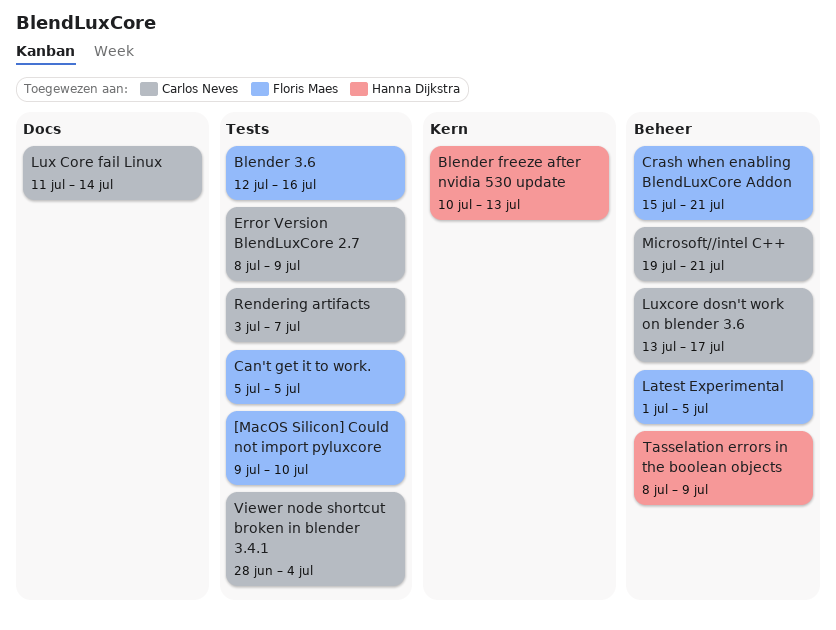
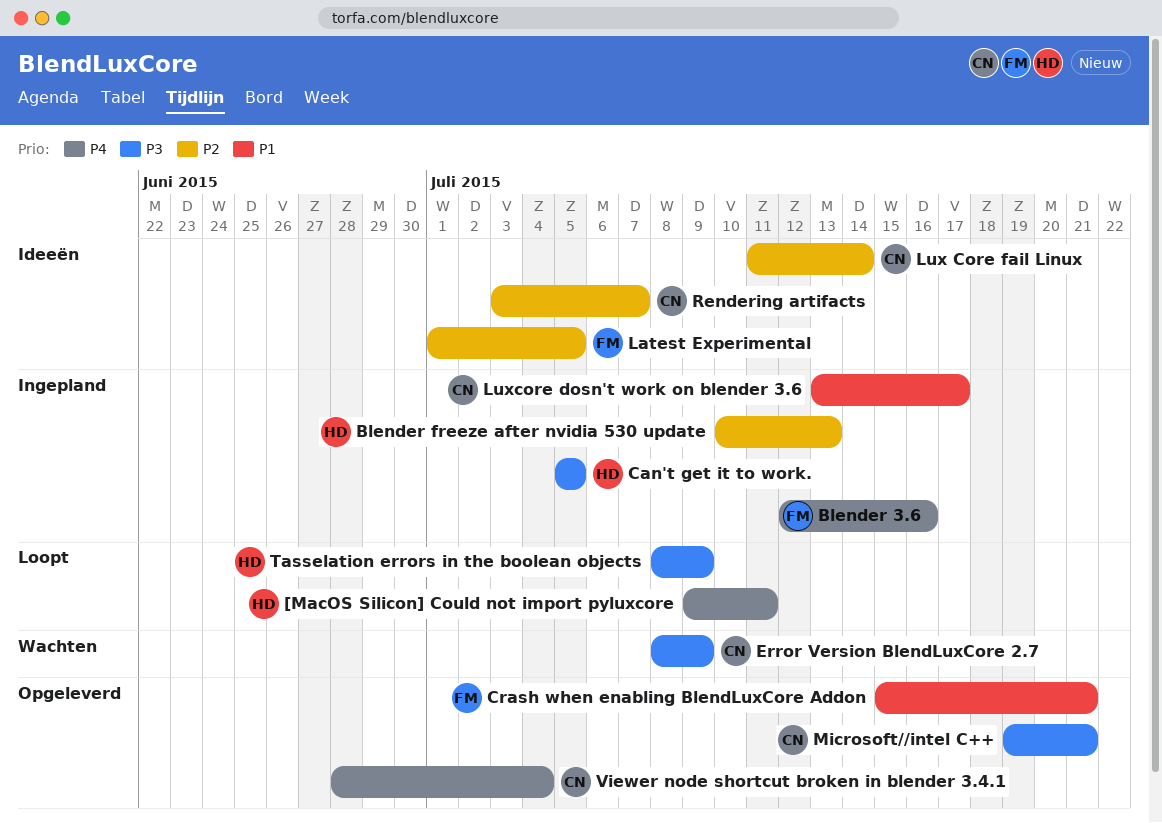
[MacOS Silicon] Could not import pyluxcore, owner: Floris Maes -> Hanna Dijkstra
[MacOS Silicon] Could not import pyluxcore, due: Jul 10 -> Jul 11
Can't get it to work., owner: Floris Maes -> Hanna Dijkstra

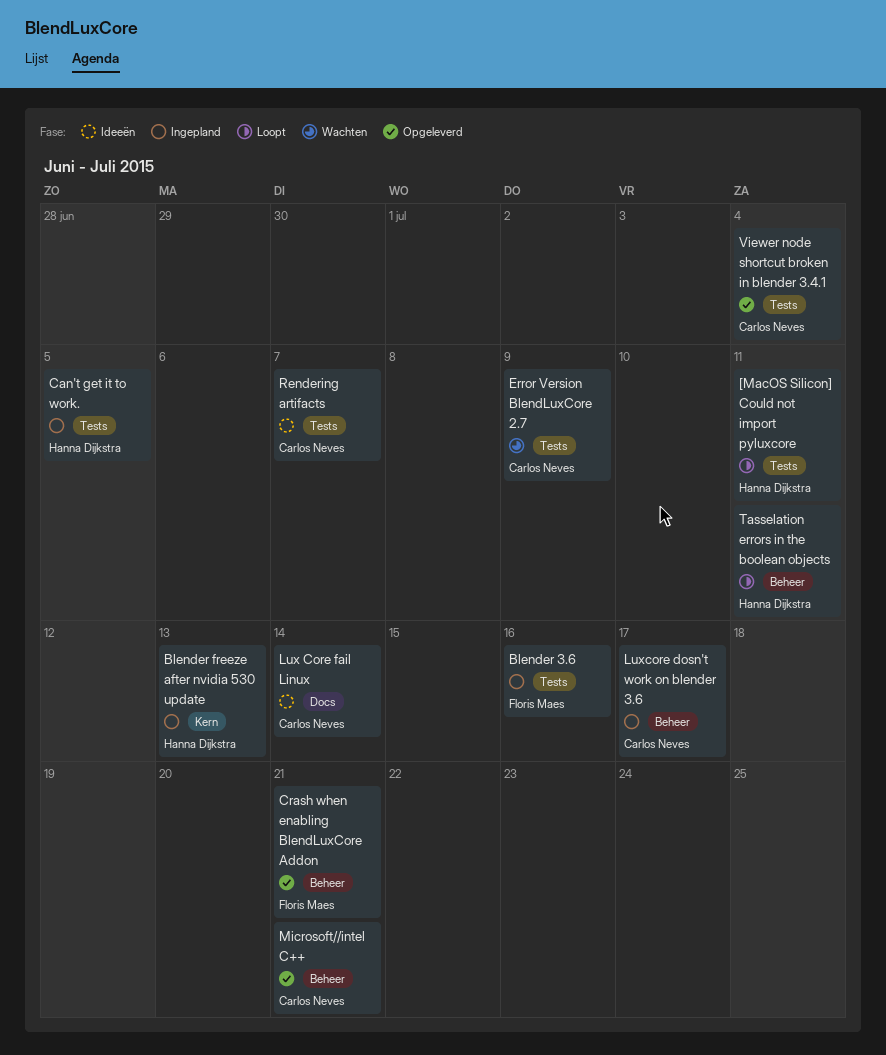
Latest Experimental: present -> none
Tasselation errors in the boolean objects, due: Jul 9 -> Jul 11

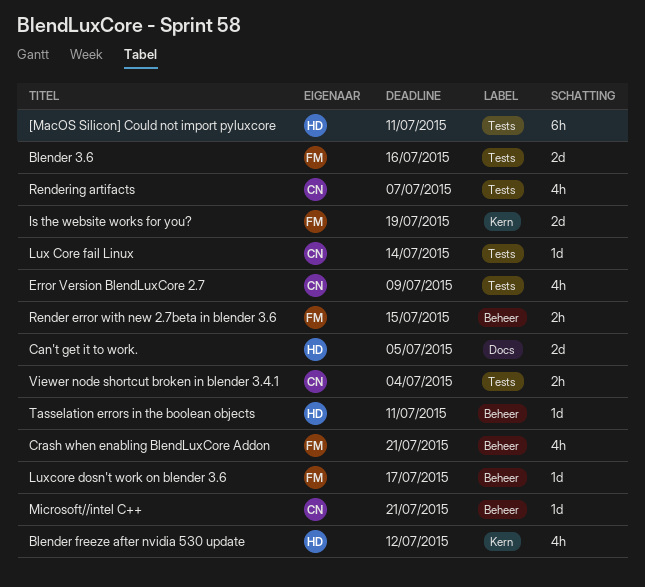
Blender freeze after nvidia 530 update, due: Jul 13 -> Jul 12
Can't get it to work., label: Tests -> Docs
Is the website works for you?: none -> present
Lux Core fail Linux, label: Docs -> Tests
Luxcore dosn't work on blender 3.6, owner: Carlos Neves -> Floris Maes
Render error with new 2.7beta in blender 3.6: none -> present

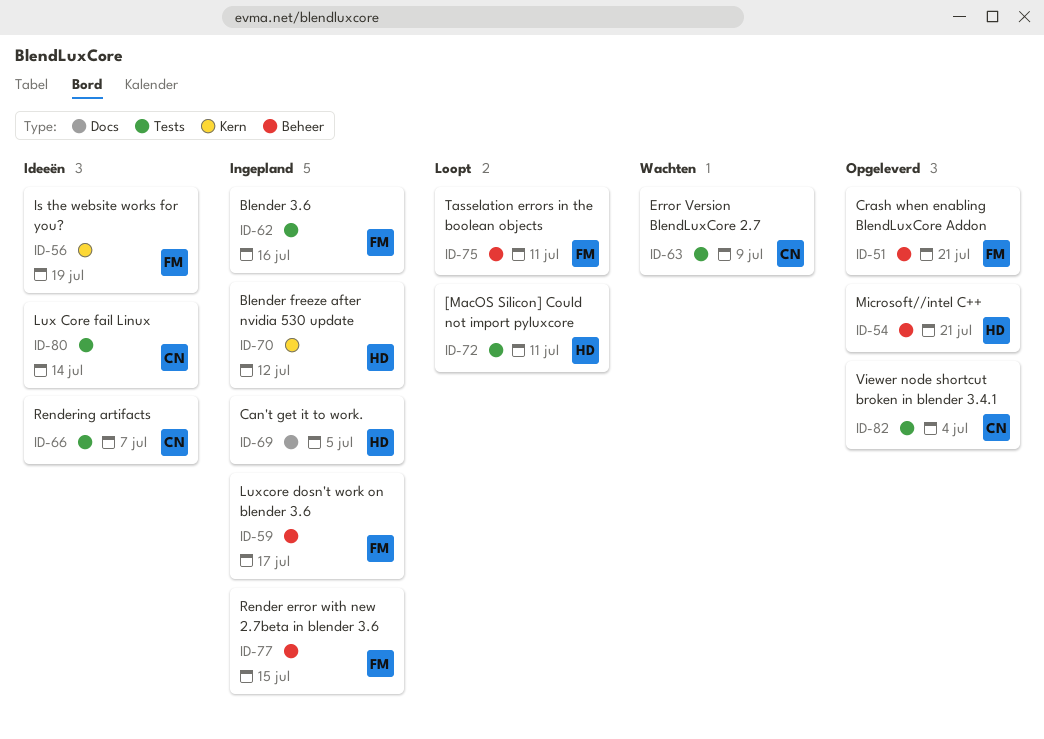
Microsoft//intel C++, owner: CN -> HD
Tasselation errors in the boolean objects, owner: HD -> FM

